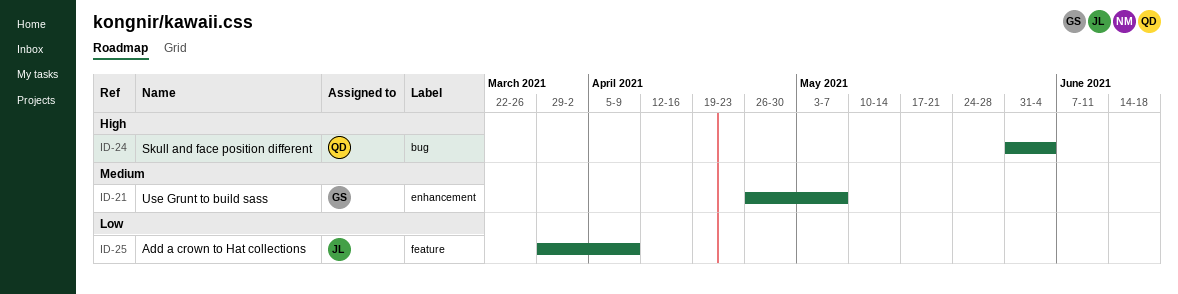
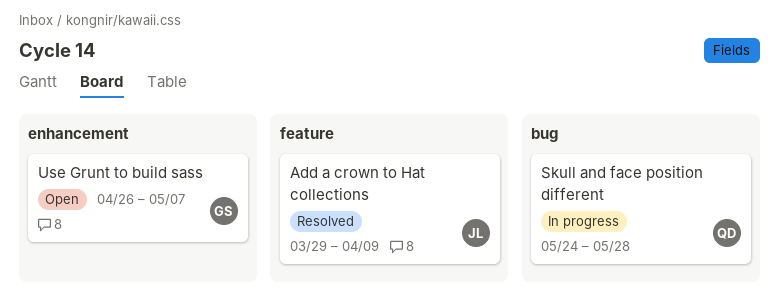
Skull and face position different, start: May 31 -> May 24
Skull and face position different, due: Jun 4 -> May 28

